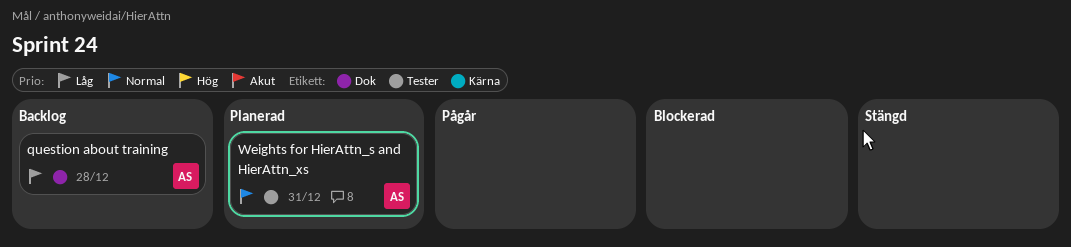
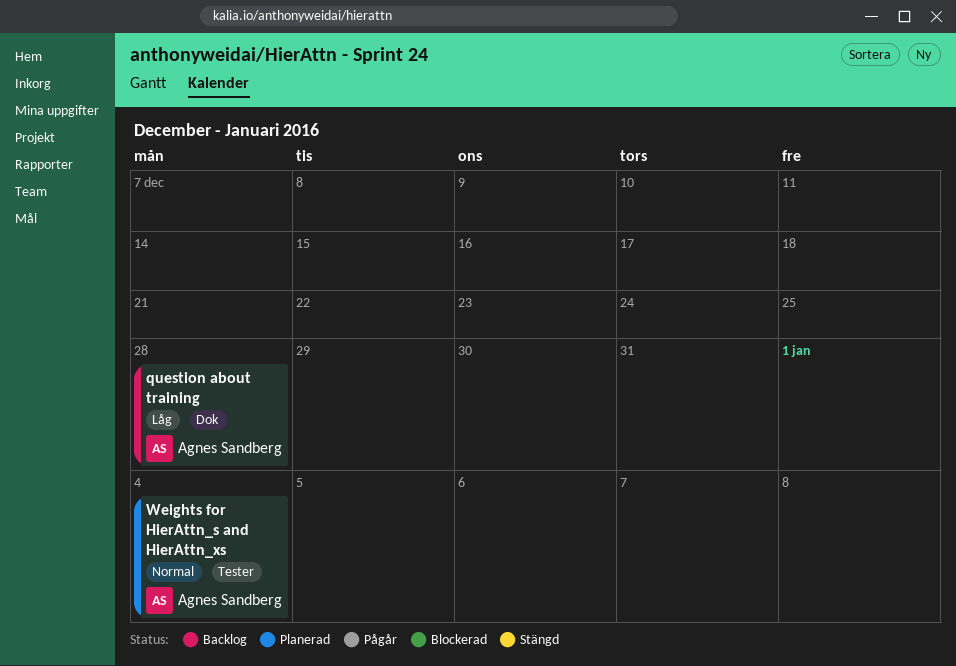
Weights for HierAttn_s and HierAttn_xs, due: Dec 31 -> Jan 4

